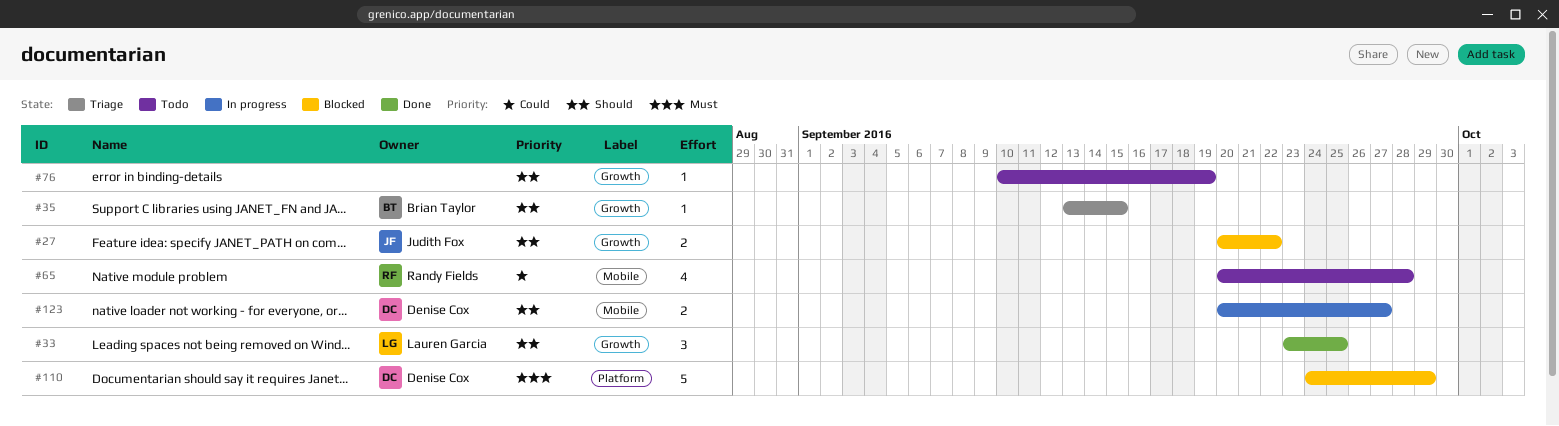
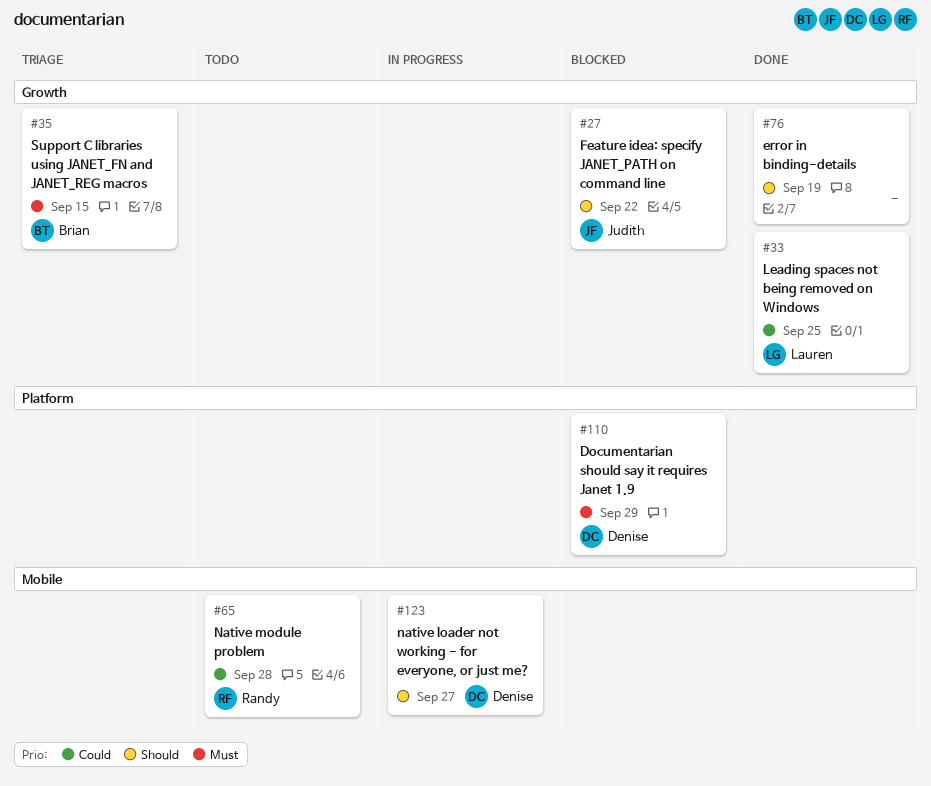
#33, priority: Should -> Could
#35, priority: Should -> Must
#76, status: Todo -> Done

